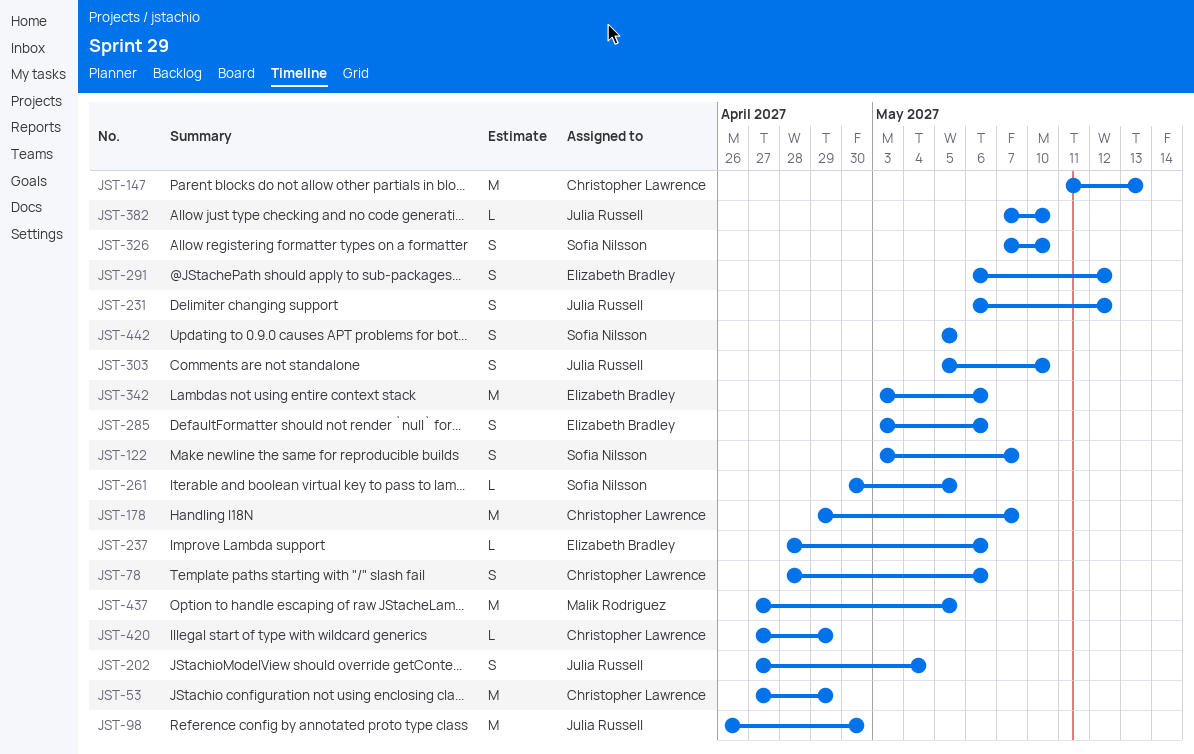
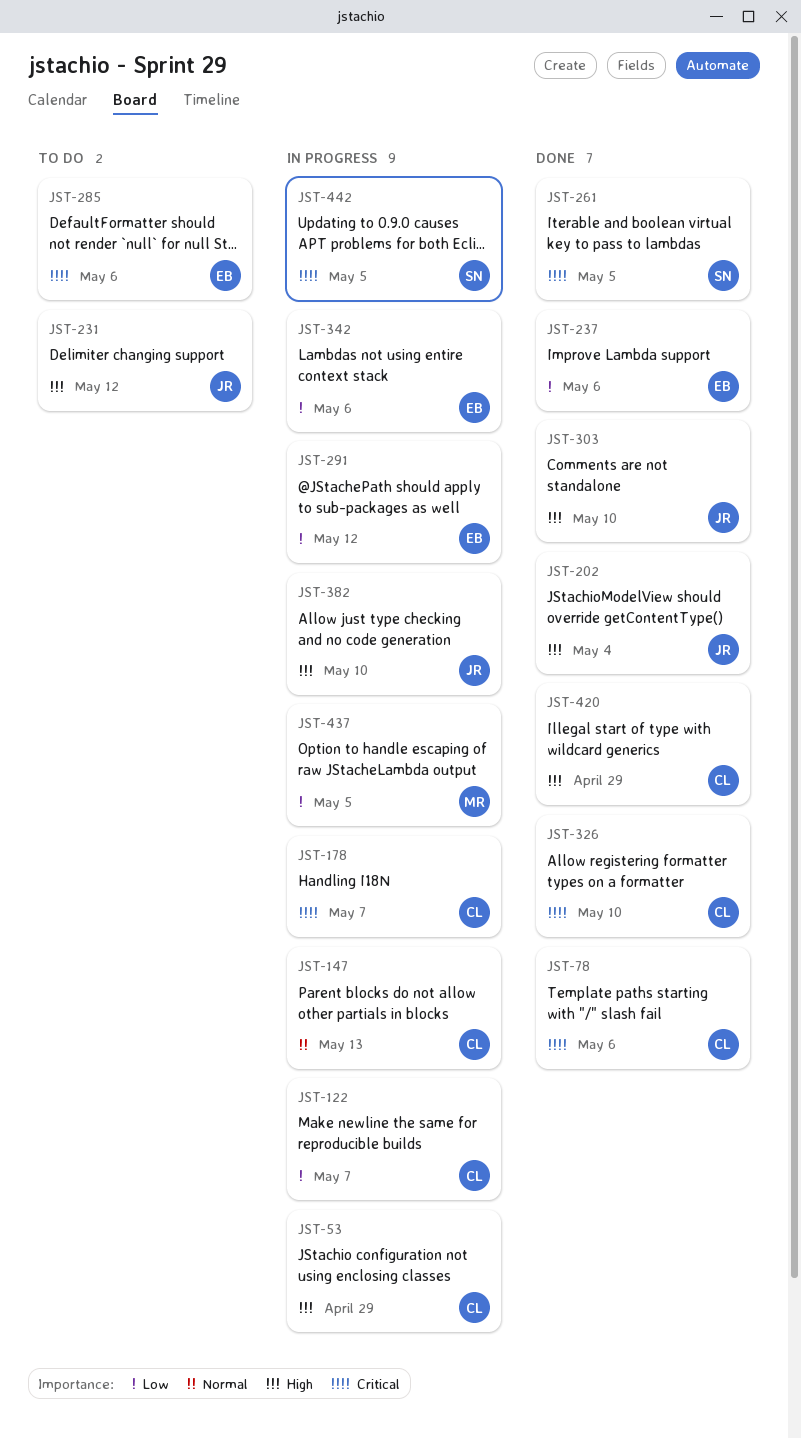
JST-98: present -> none
JST-122, owner: Sofia Nilsson -> Christopher Lawrence
JST-326, owner: Sofia Nilsson -> Christopher Lawrence

